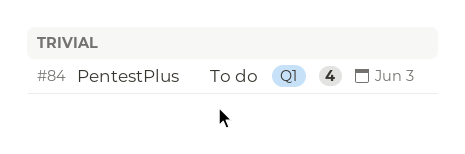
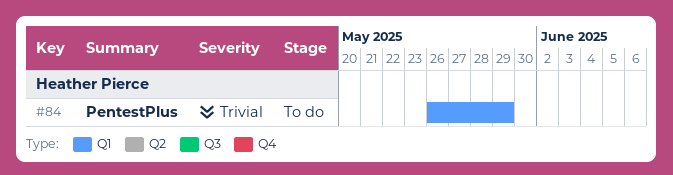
#84, due: Jun 3 -> May 29

